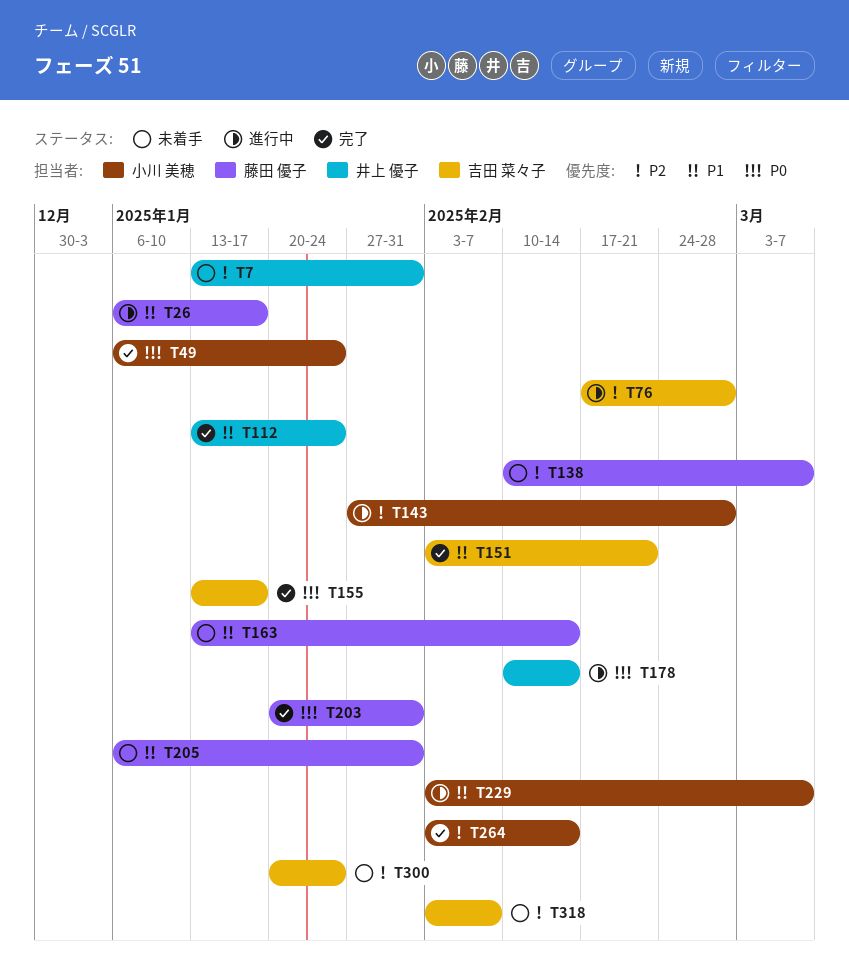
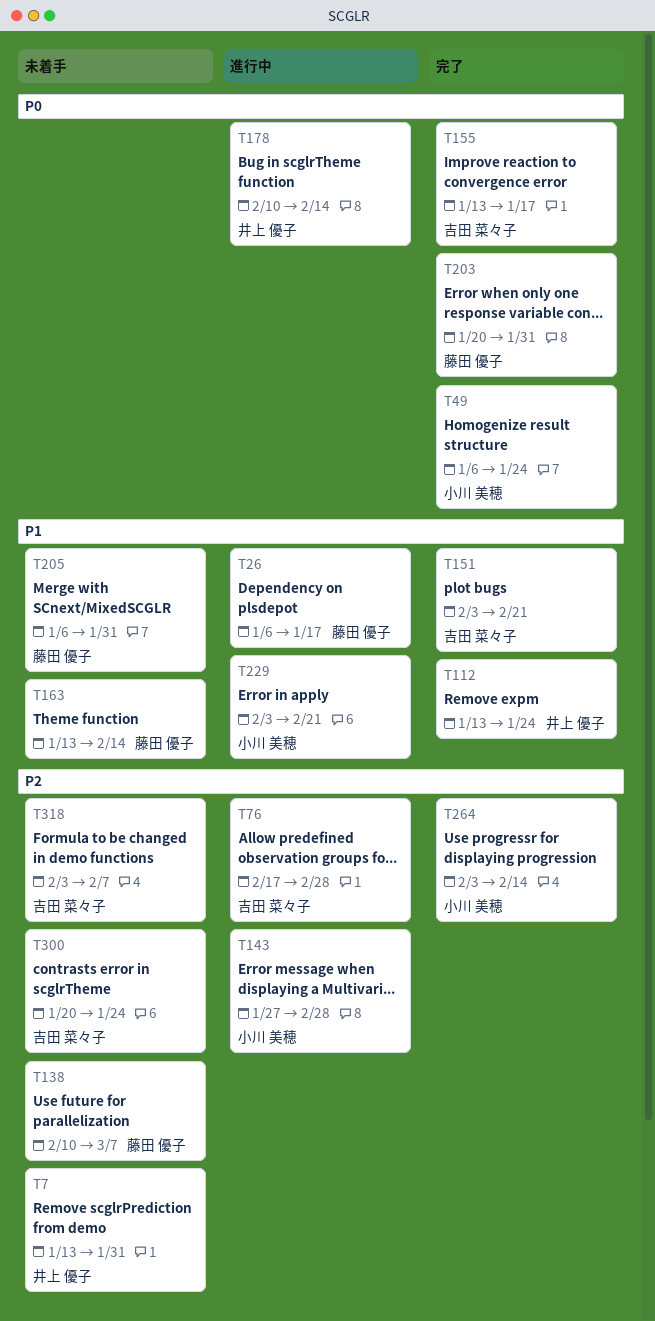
T229, due: Mar 7 -> Feb 21

